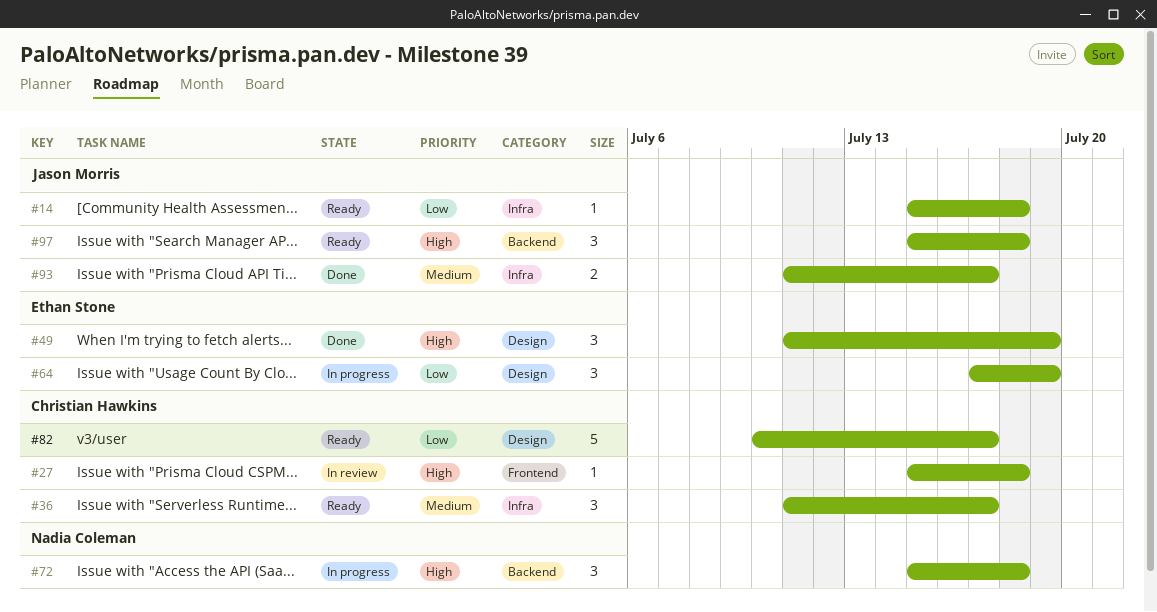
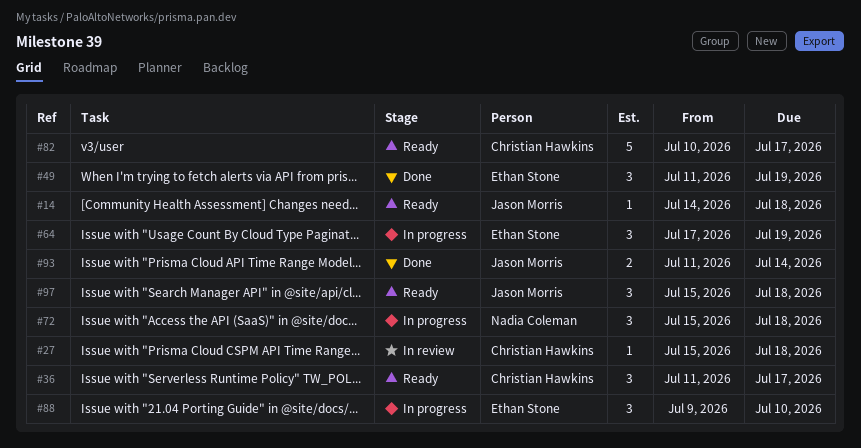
#14, start: Jul 15 -> Jul 14
#88: none -> present
#93, due: Jul 17 -> Jul 14

